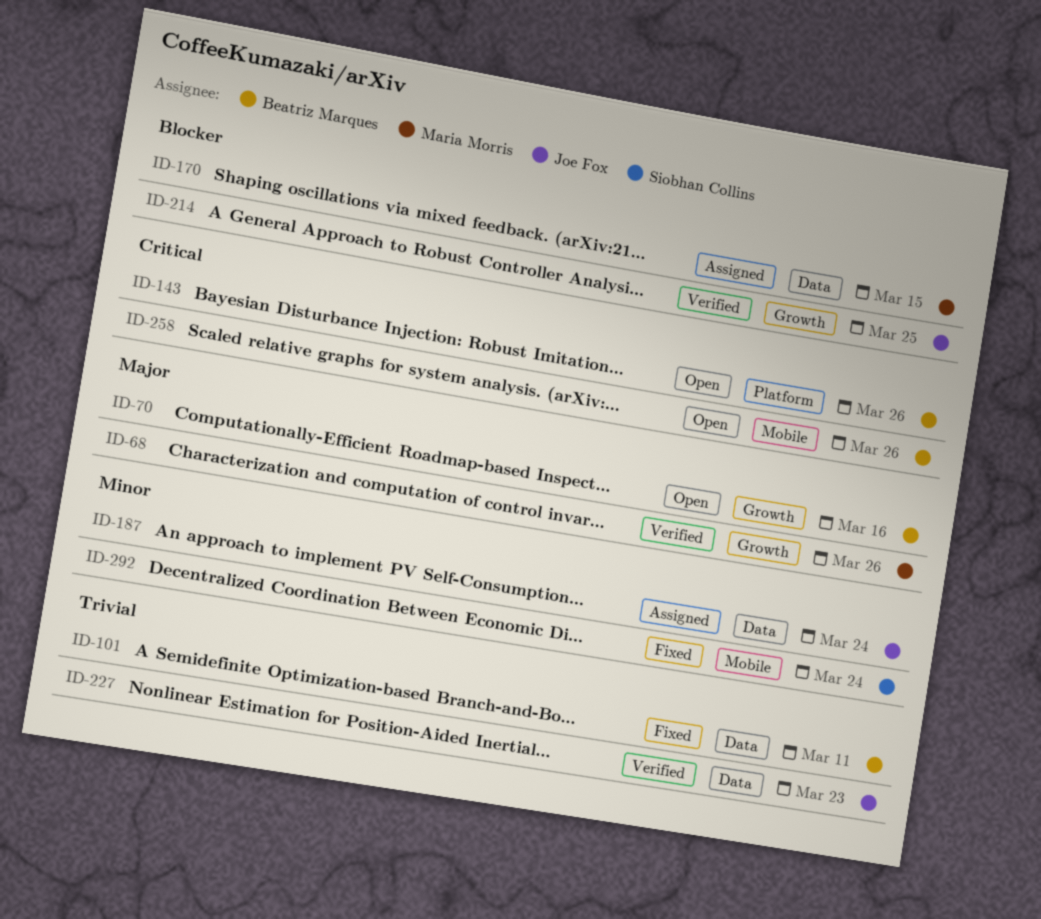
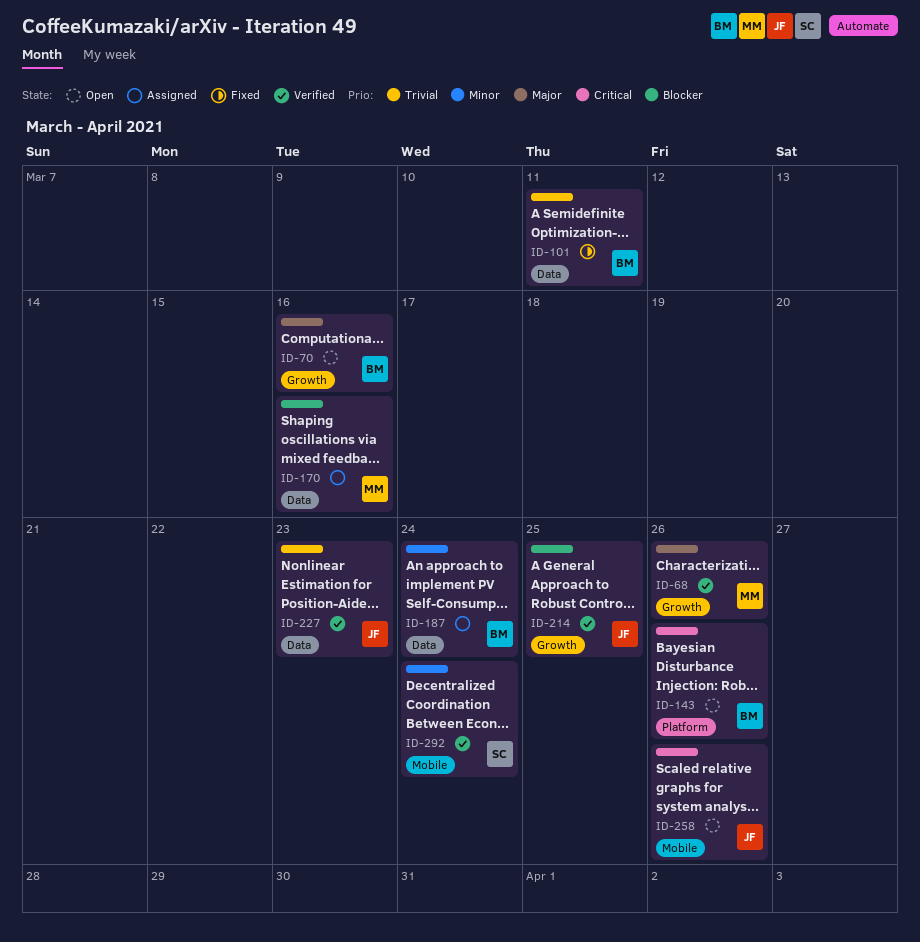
ID-170, due: Mar 15 -> Mar 16
ID-187, owner: Joe Fox -> Beatriz Marques
ID-258, owner: Beatriz Marques -> Joe Fox
ID-292, status: Fixed -> Verified

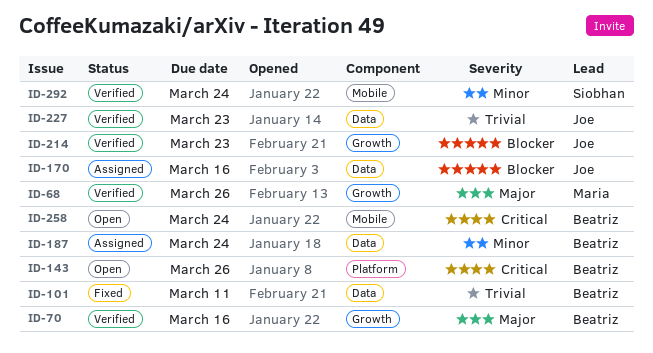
ID-70, status: Open -> Verified
ID-170, owner: Maria -> Joe
ID-214, due: Mar 25 -> Mar 23
ID-258, owner: Joe -> Beatriz
ID-258, due: Mar 26 -> Mar 24

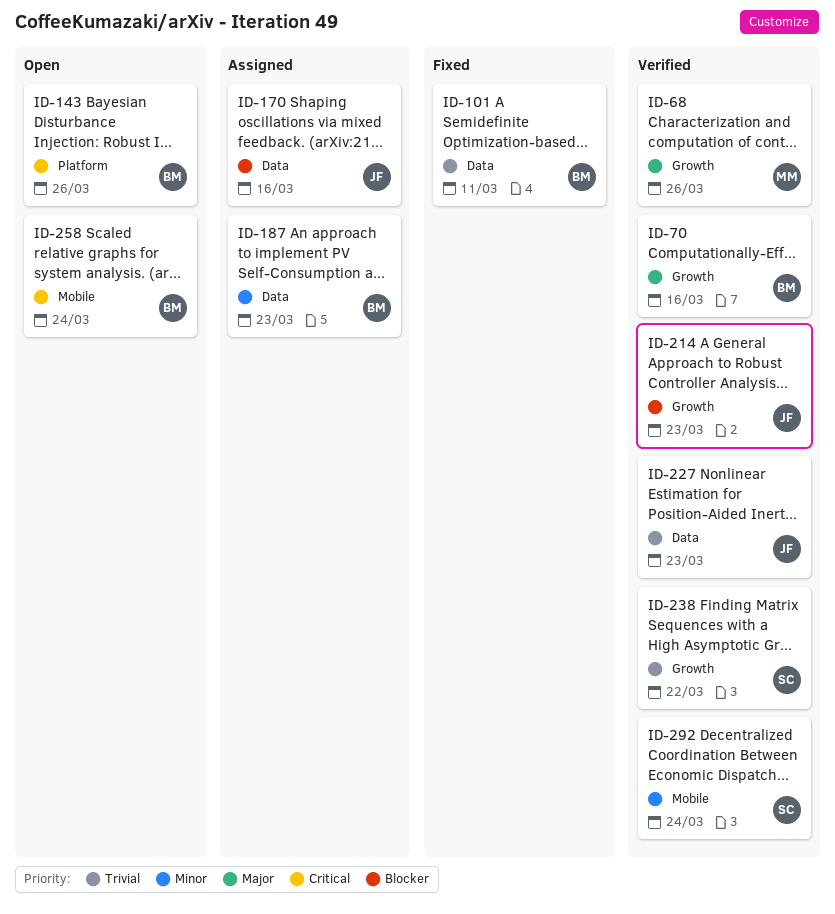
ID-187, due: Mar 24 -> Mar 23
ID-238: none -> present

